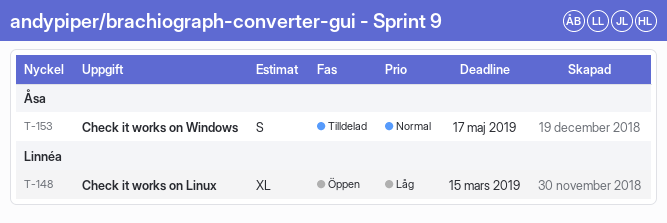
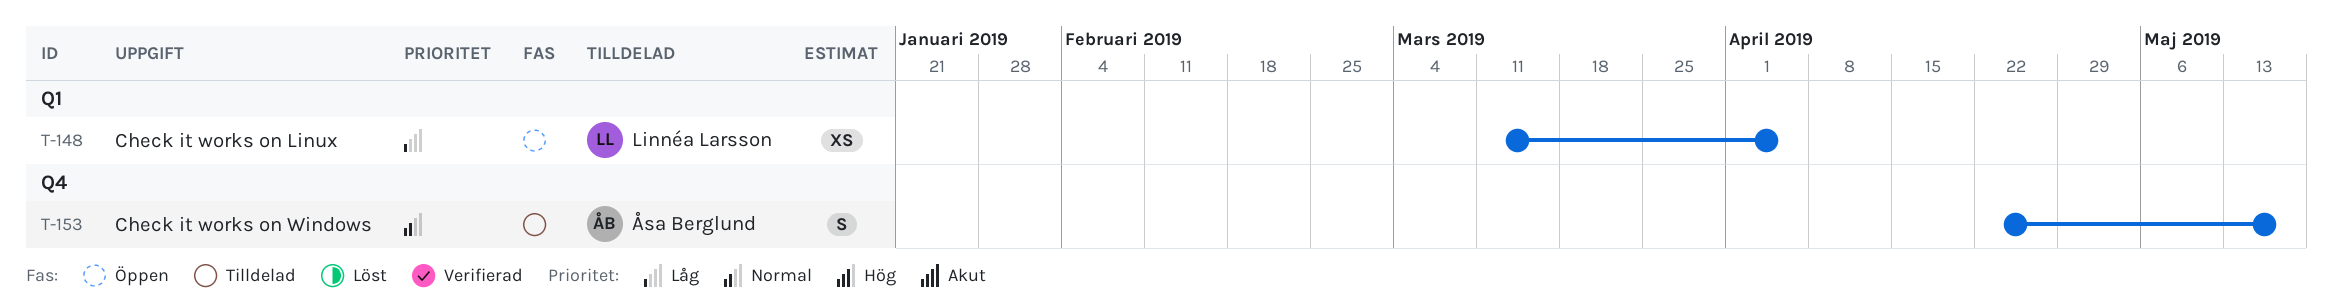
T-148, estimate: XL -> XS
T-148, due: Mar 15 -> Apr 5

